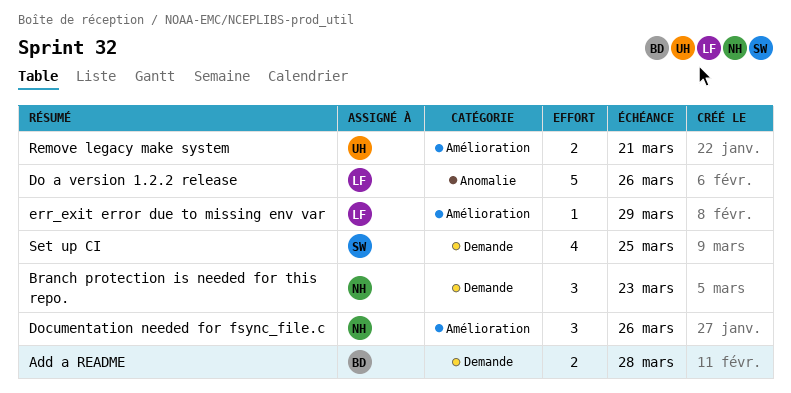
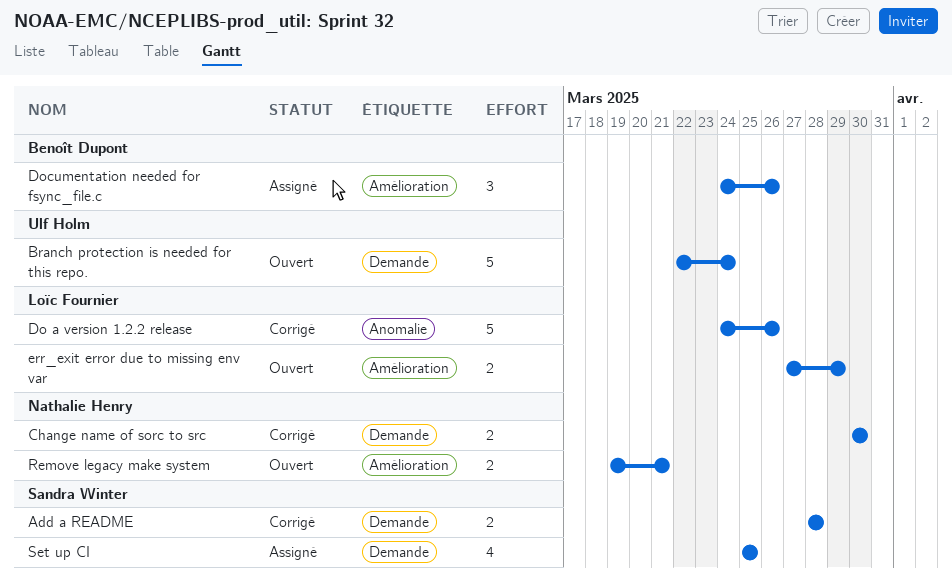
Add a README, owner: Benoît Dupont -> Sandra Winter
Branch protection is needed for this repo., owner: Nathalie Henry -> Ulf Holm
Branch protection is needed for this repo., estimate: 3 -> 5
Branch protection is needed for this repo., due: Mar 23 -> Mar 24
Change name of sorc to src: none -> present
Documentation needed for fsync_file.c, owner: Nathalie Henry -> Benoît Dupont
err_exit error due to missing env var, estimate: 1 -> 2
Remove legacy make system, owner: Ulf Holm -> Nathalie Henry

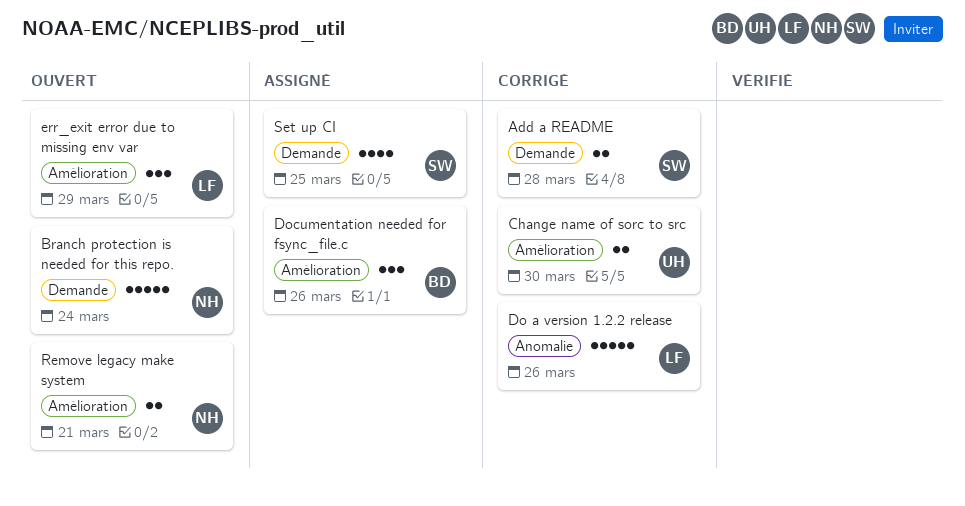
Branch protection is needed for this repo., owner: Ulf Holm -> Nathalie Henry
Change name of sorc to src, owner: Nathalie Henry -> Ulf Holm
Change name of sorc to src, label: Demande -> Amélioration
err_exit error due to missing env var, estimate: 2 -> 3

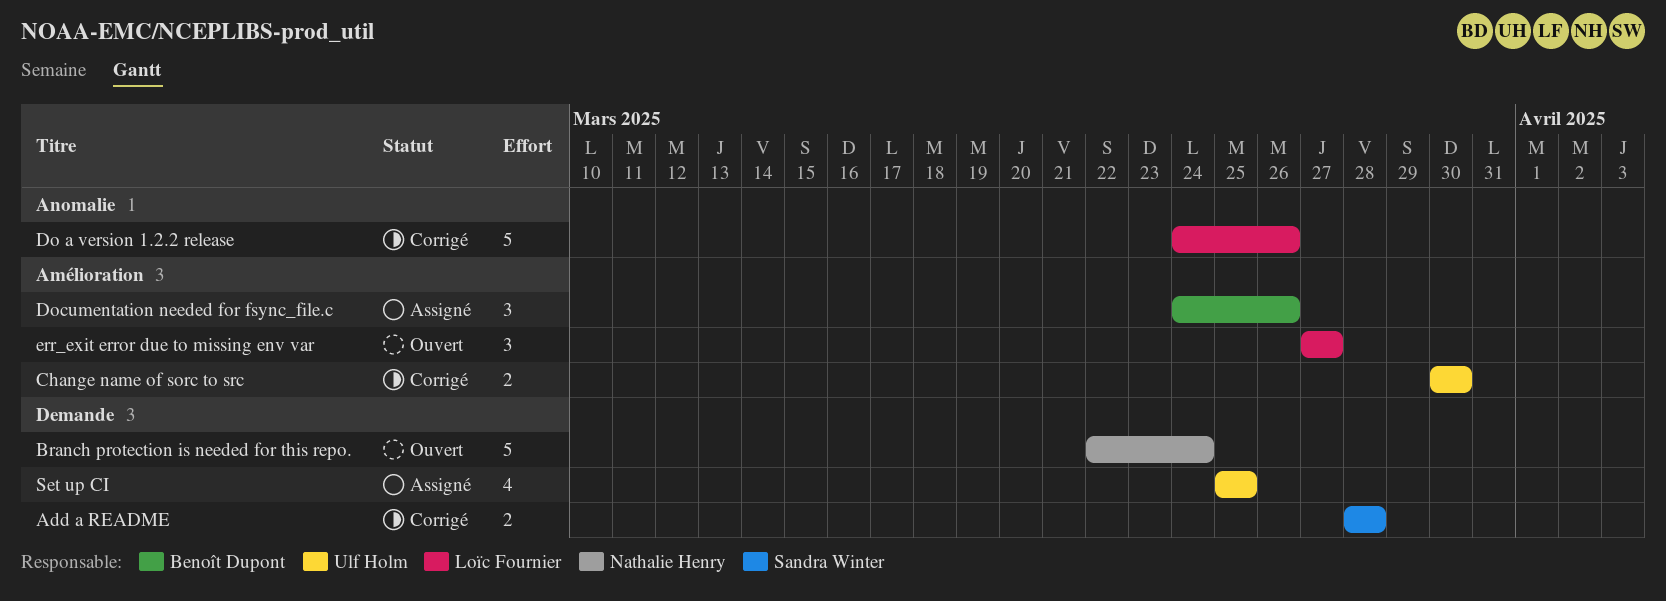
err_exit error due to missing env var, due: Mar 29 -> Mar 27
Remove legacy make system: present -> none
Set up CI, owner: Sandra Winter -> Ulf Holm

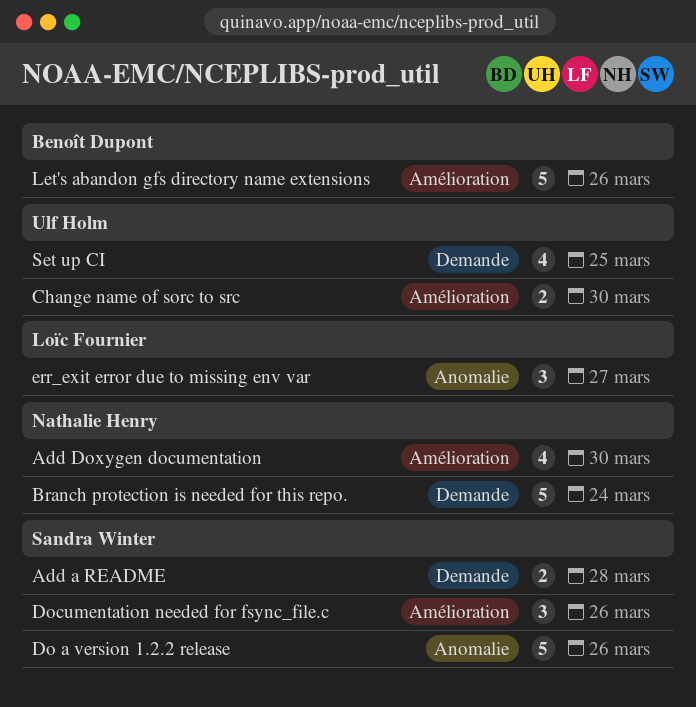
Add Doxygen documentation: none -> present
Do a version 1.2.2 release, owner: Loïc Fournier -> Sandra Winter
Documentation needed for fsync_file.c, owner: Benoît Dupont -> Sandra Winter
err_exit error due to missing env var, label: Amélioration -> Anomalie
Let's abandon gfs directory name extensions: none -> present

